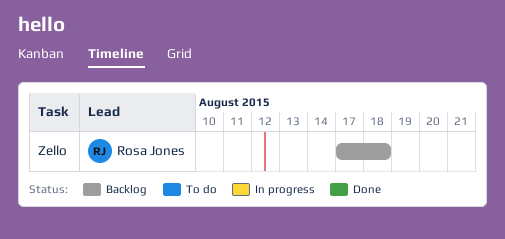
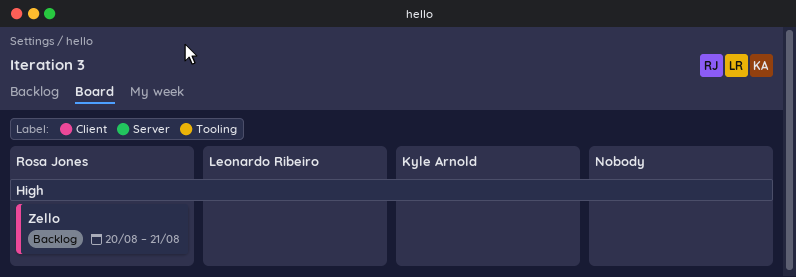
Zello, start: Aug 17 -> Aug 20
Zello, due: Aug 18 -> Aug 21

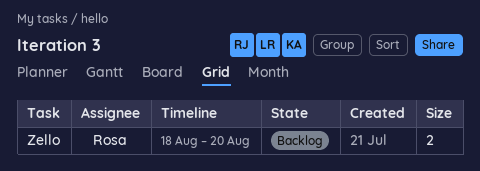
Zello, start: Aug 20 -> Aug 18
Zello, due: Aug 21 -> Aug 20

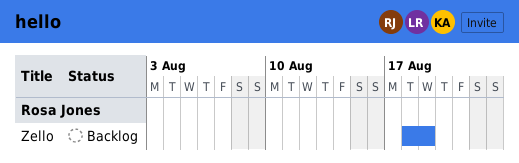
Zello, due: Aug 20 -> Aug 19

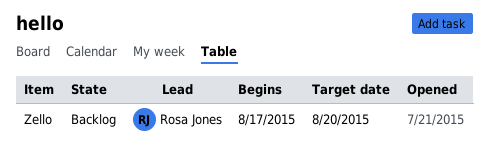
Zello, start: Aug 18 -> Aug 17
Zello, due: Aug 19 -> Aug 20

